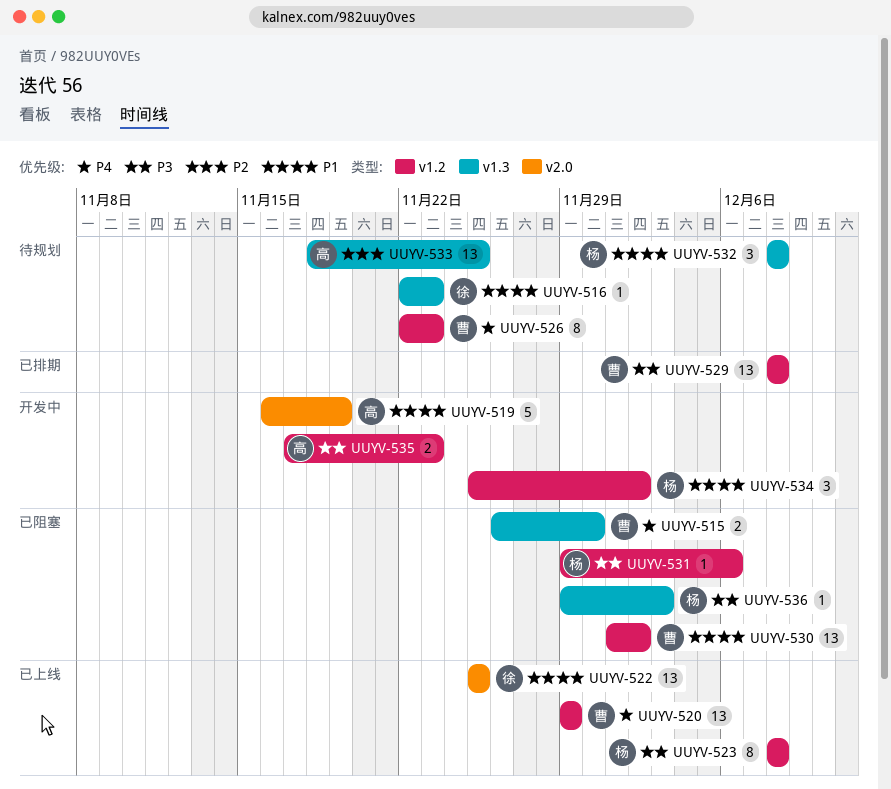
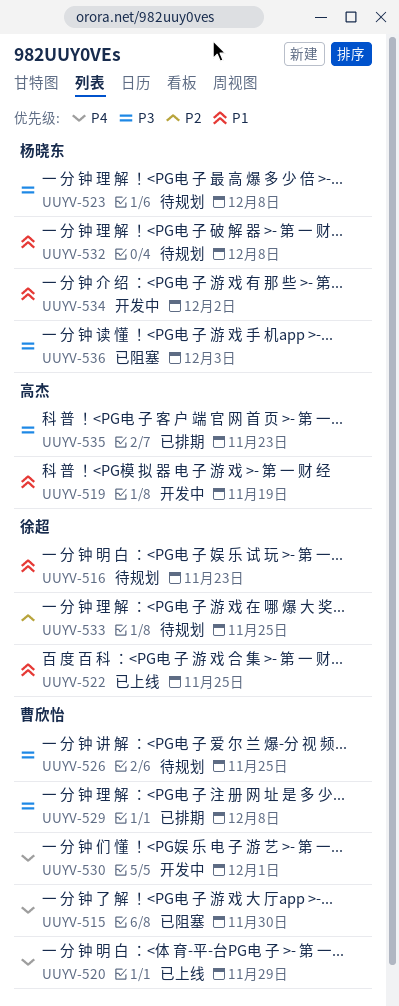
UUYV-523, status: 已上线 -> 待规划
UUYV-526, priority: P4 -> P3
UUYV-526, due: Nov 23 -> Nov 25
UUYV-530, status: 已阻塞 -> 开发中
UUYV-530, priority: P1 -> P4
UUYV-530, due: Dec 2 -> Dec 1
UUYV-531: present -> none
UUYV-533, owner: 高杰 -> 徐超
UUYV-535, status: 开发中 -> 已排期

